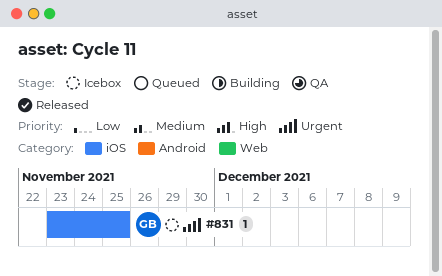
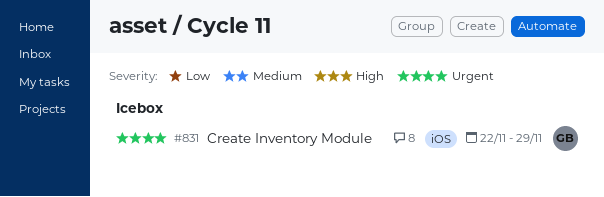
#831, start: Nov 23 -> Nov 22
#831, due: Nov 25 -> Nov 29

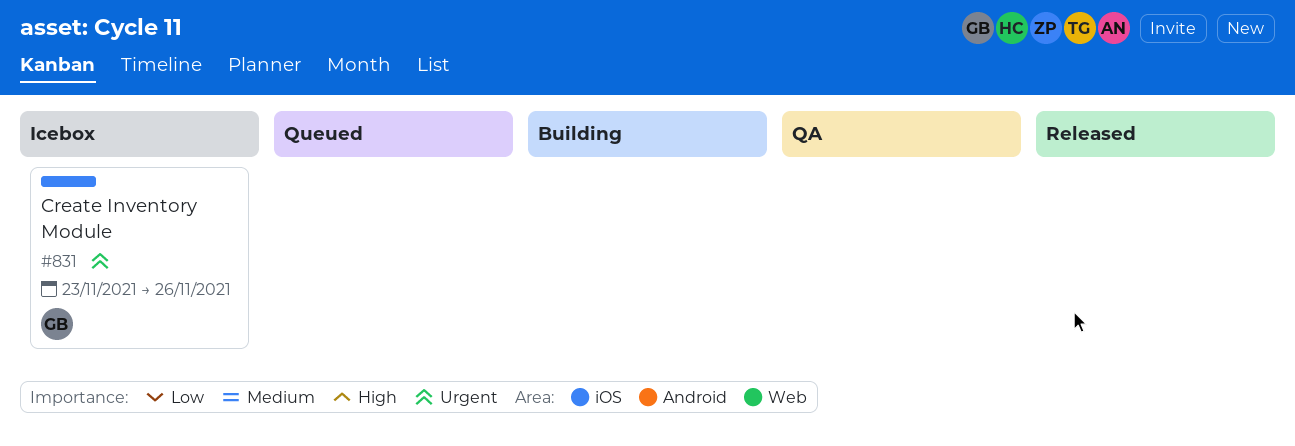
#831, start: Nov 22 -> Nov 23
#831, due: Nov 29 -> Nov 26

